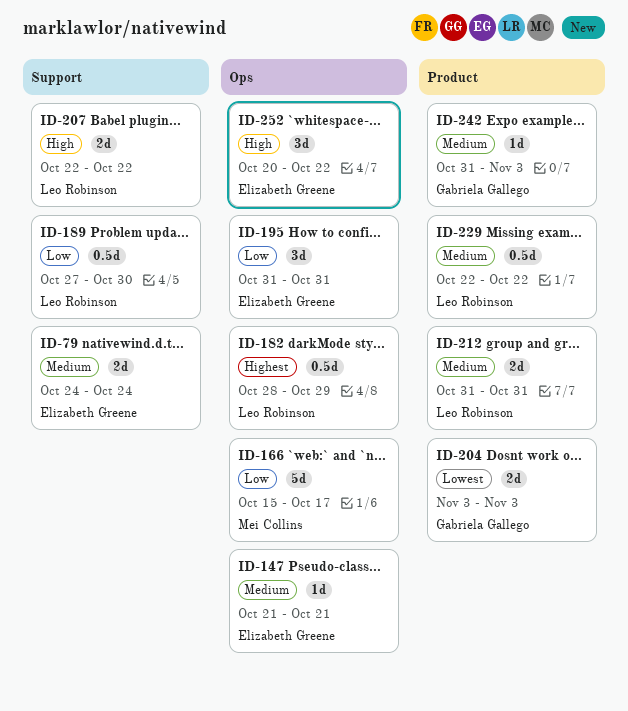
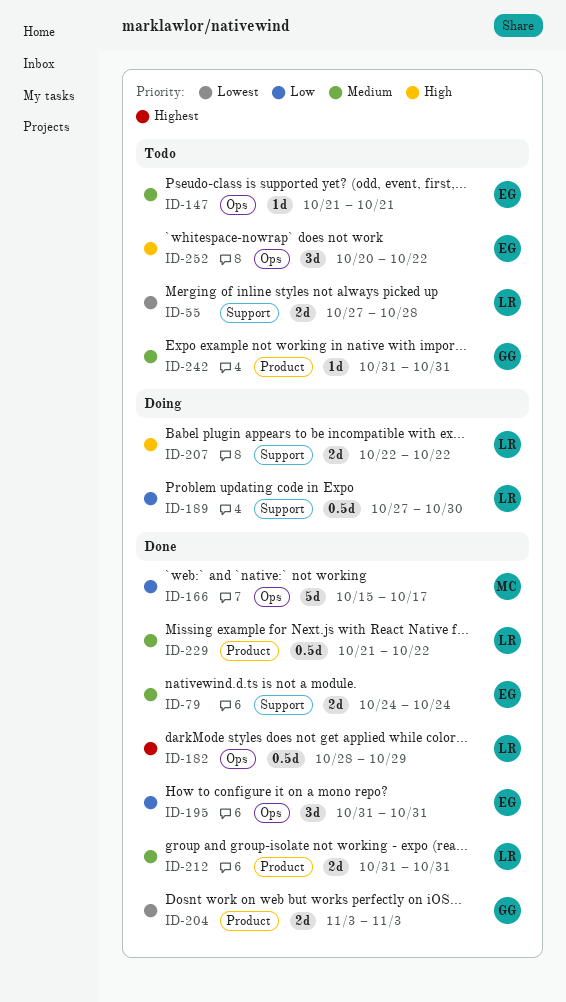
ID-55: none -> present
ID-229, start: Oct 22 -> Oct 21
ID-242, due: Nov 3 -> Oct 31

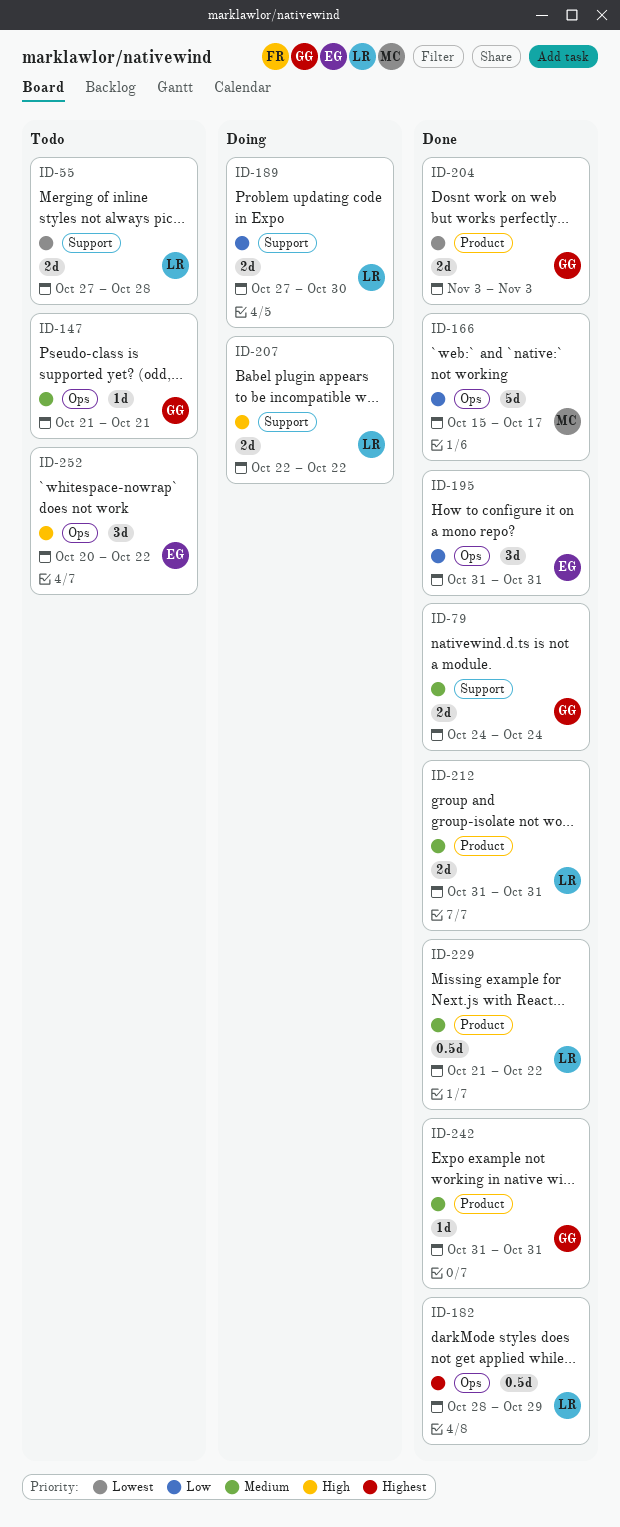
ID-79, owner: EG -> GG
ID-147, owner: EG -> GG
ID-189, estimate: 0.5d -> 2d
ID-242, status: Todo -> Done

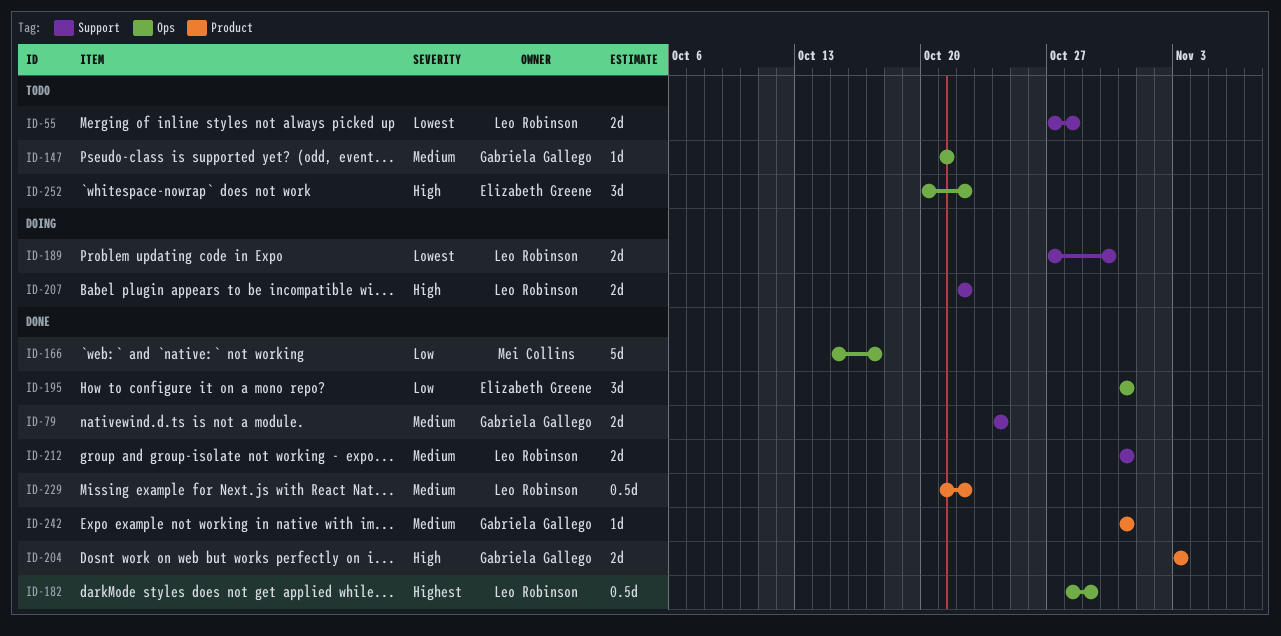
ID-189, priority: Low -> Lowest
ID-204, priority: Lowest -> High
ID-212, label: Product -> Support

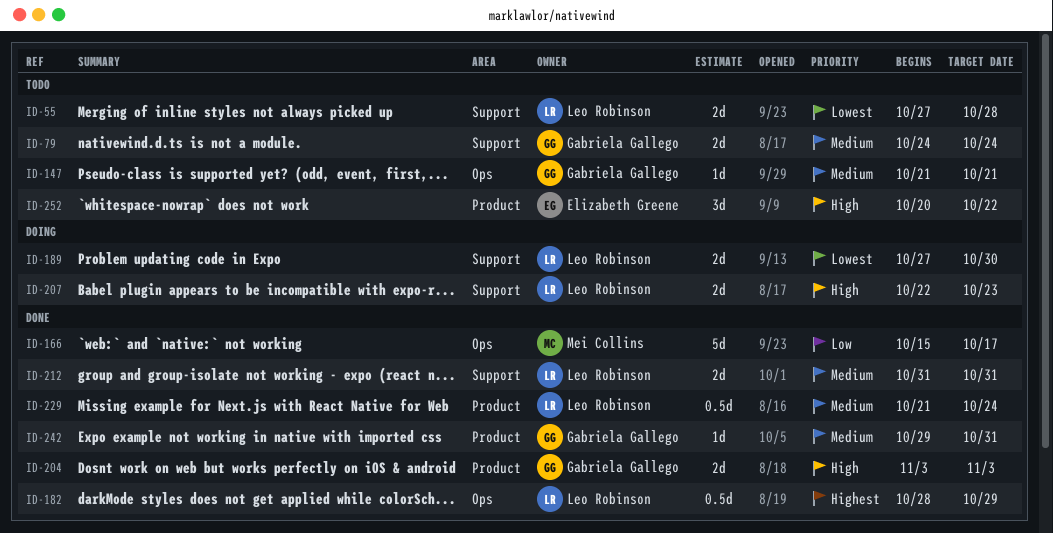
ID-79, status: Done -> Todo
ID-195: present -> none
ID-207, due: Oct 22 -> Oct 23
ID-229, due: Oct 22 -> Oct 24
ID-242, start: Oct 31 -> Oct 29
ID-252, label: Ops -> Product

